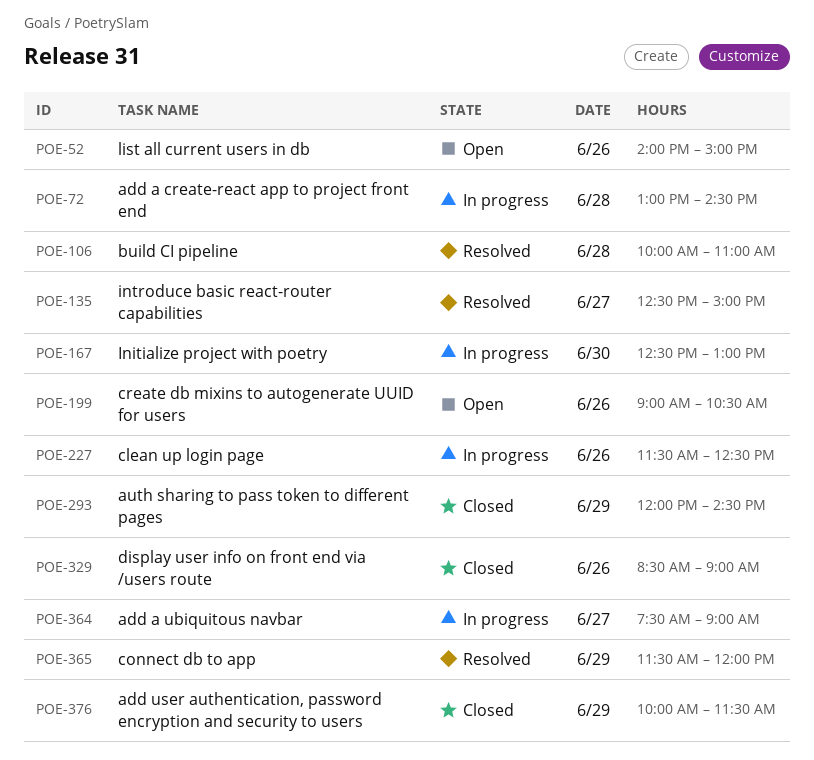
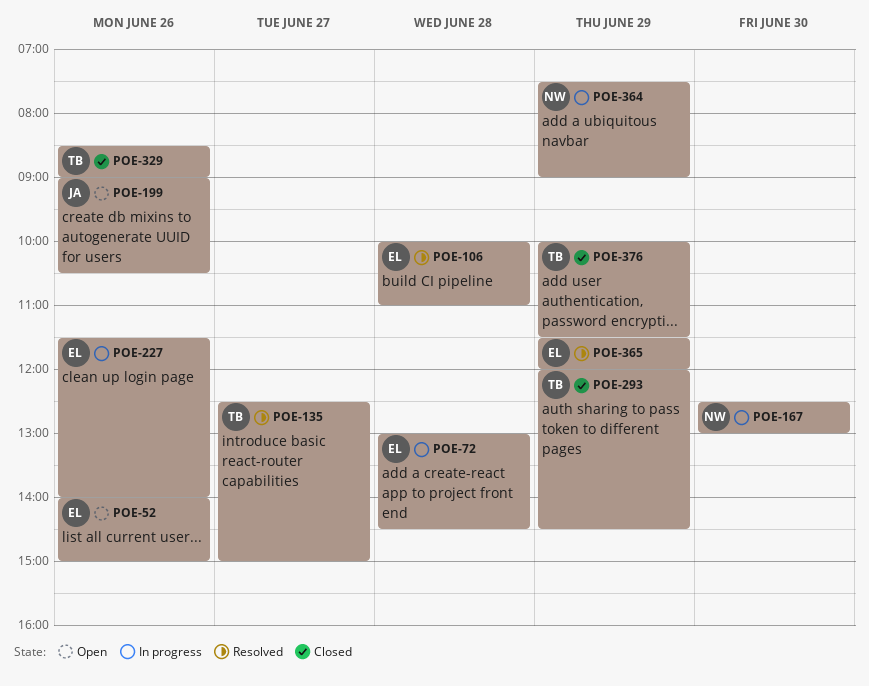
POE-227, ends: 12:30 -> 14:00
POE-364, day: Jun 27 -> Jun 29

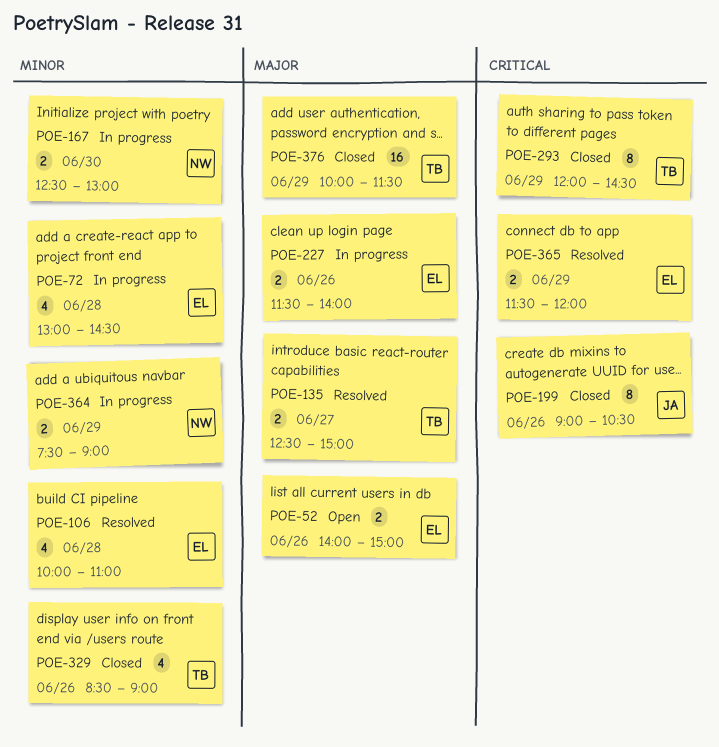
POE-199, status: Open -> Closed

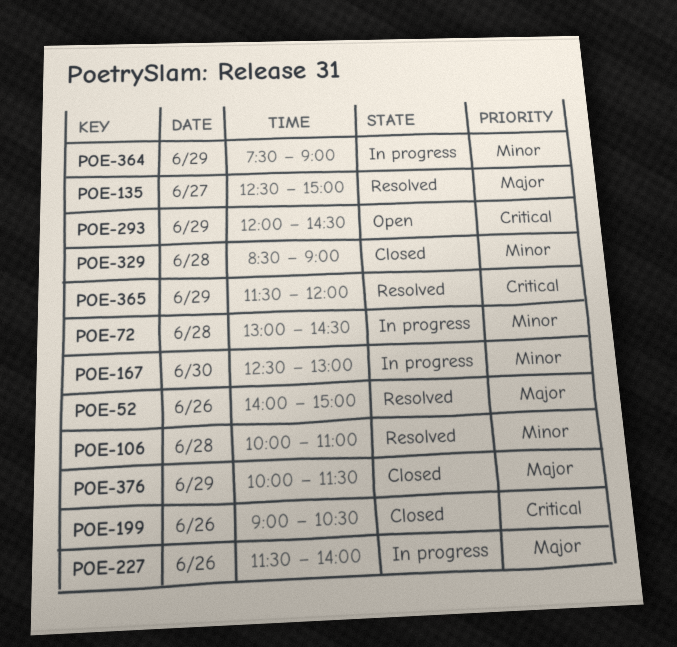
POE-52, status: Open -> Resolved
POE-293, status: Closed -> Open
POE-329, day: Jun 26 -> Jun 28

